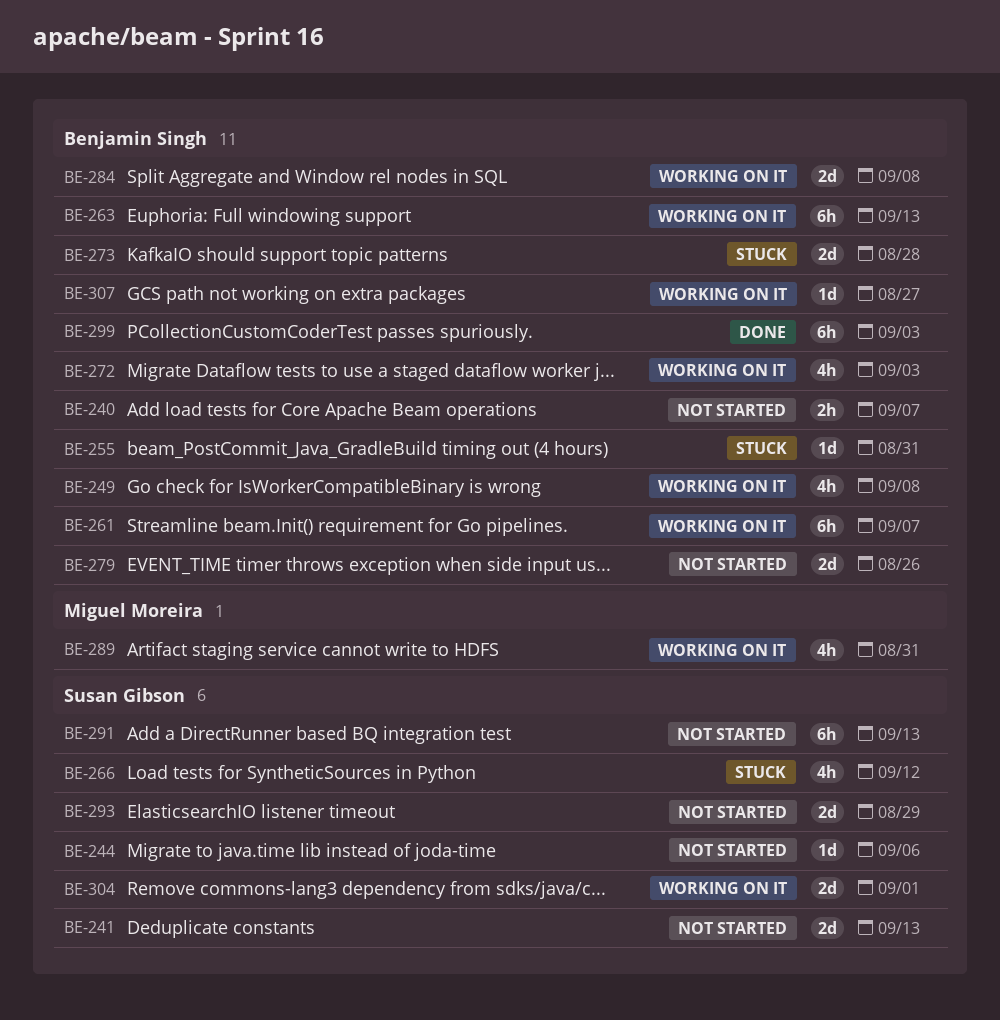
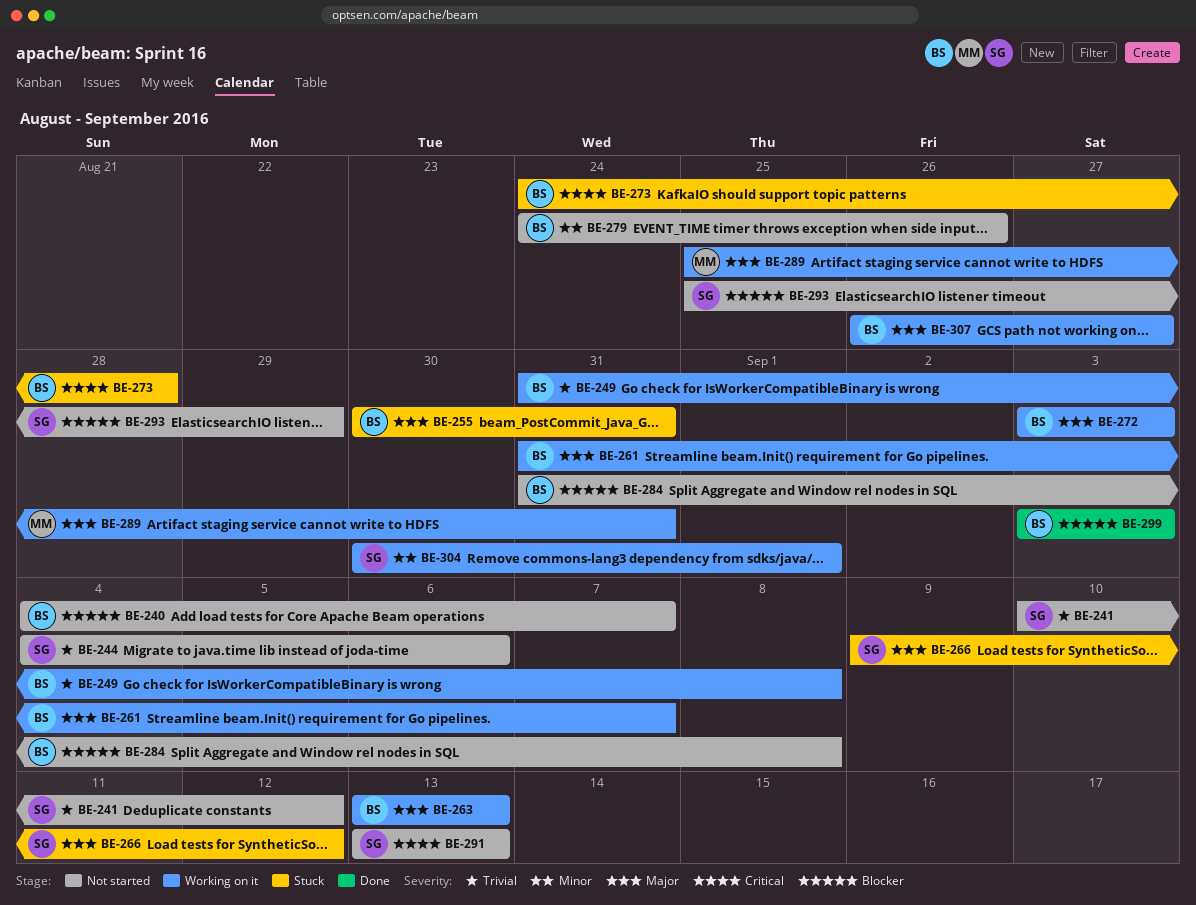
BE-241, due: Sep 13 -> Sep 12
BE-284, status: Working on it -> Not started

